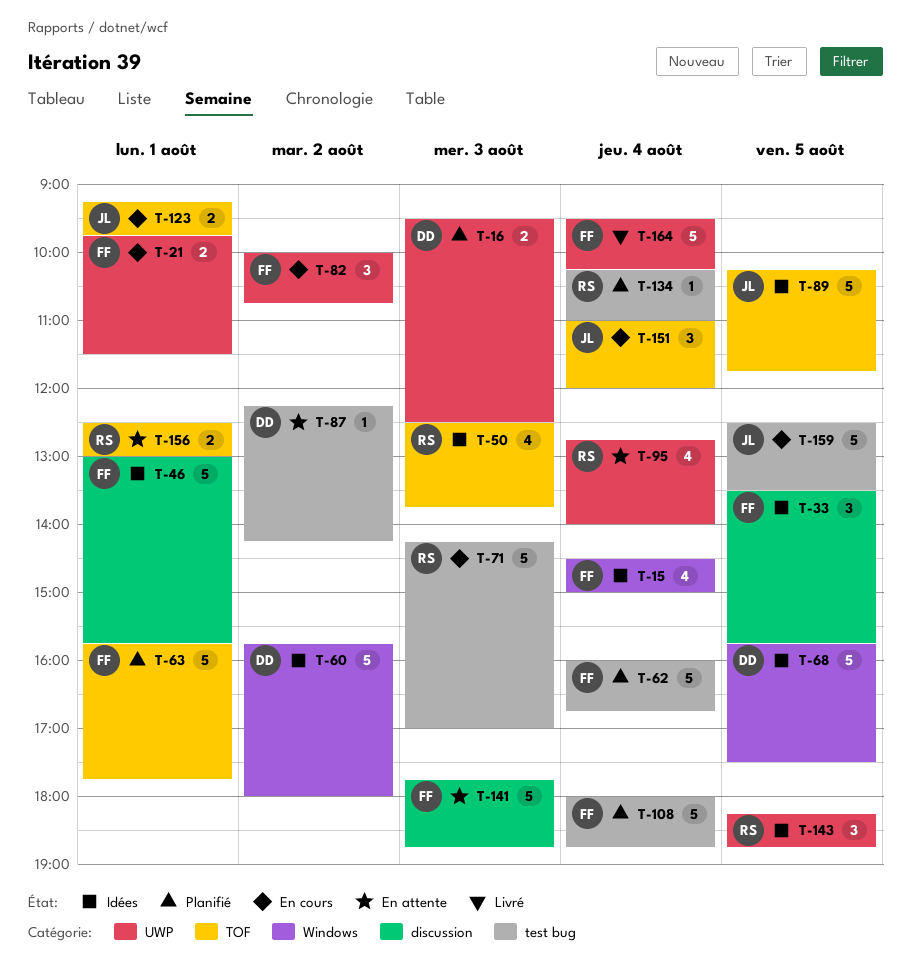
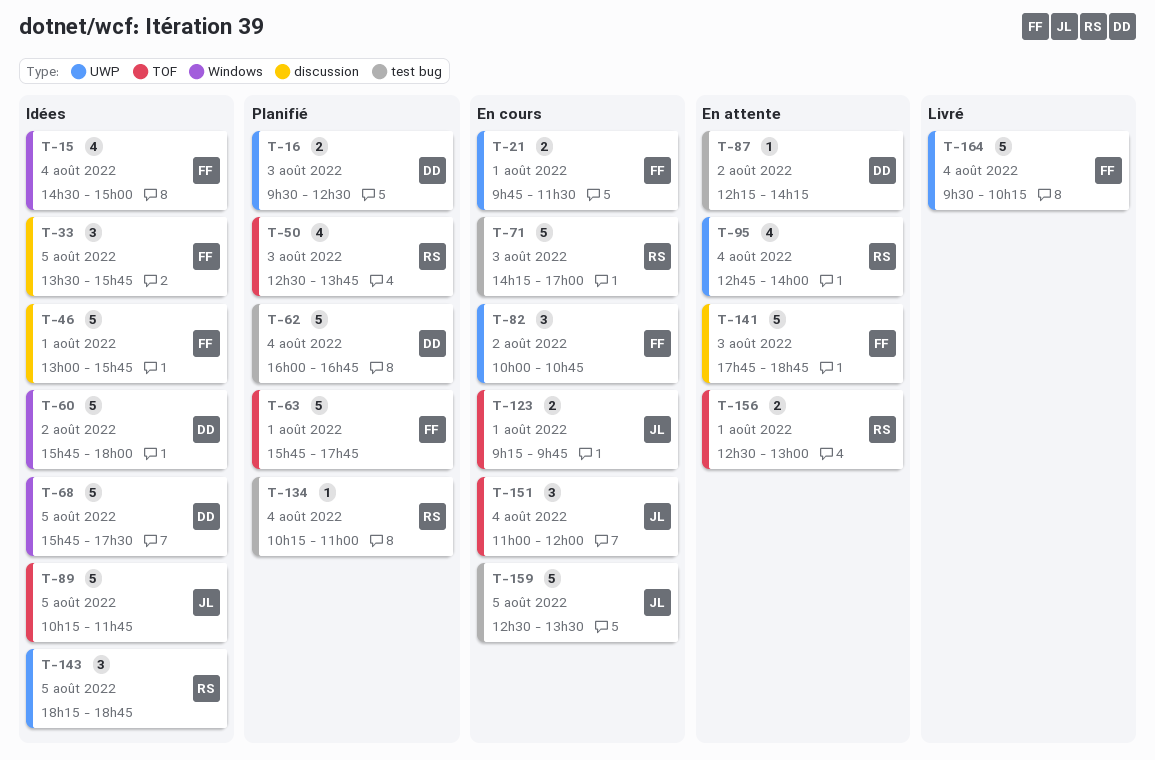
T-50, status: Idées -> Planifié
T-62, owner: FF -> DD
T-108: present -> none

